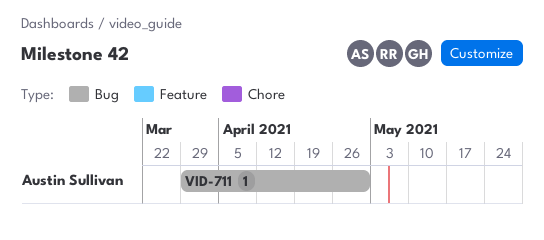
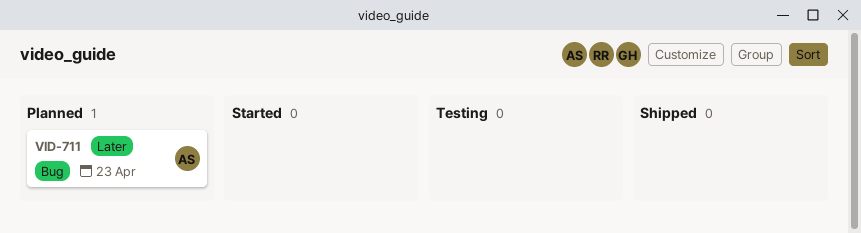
VID-711, due: Apr 30 -> Apr 23

